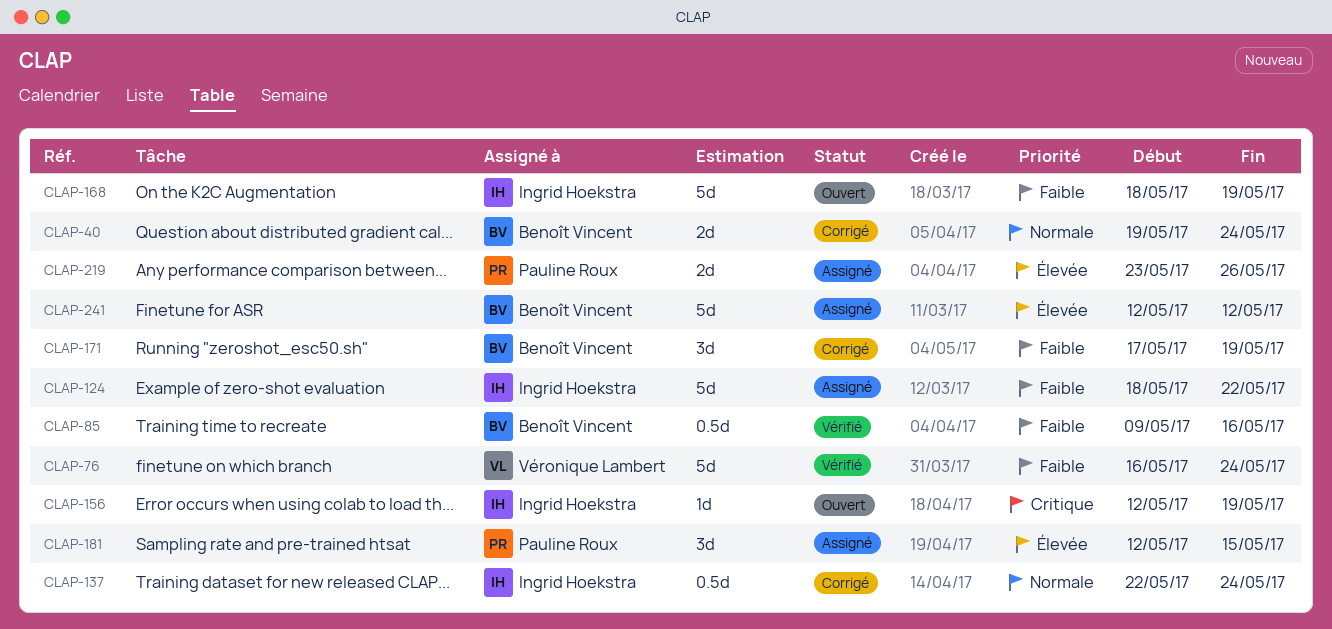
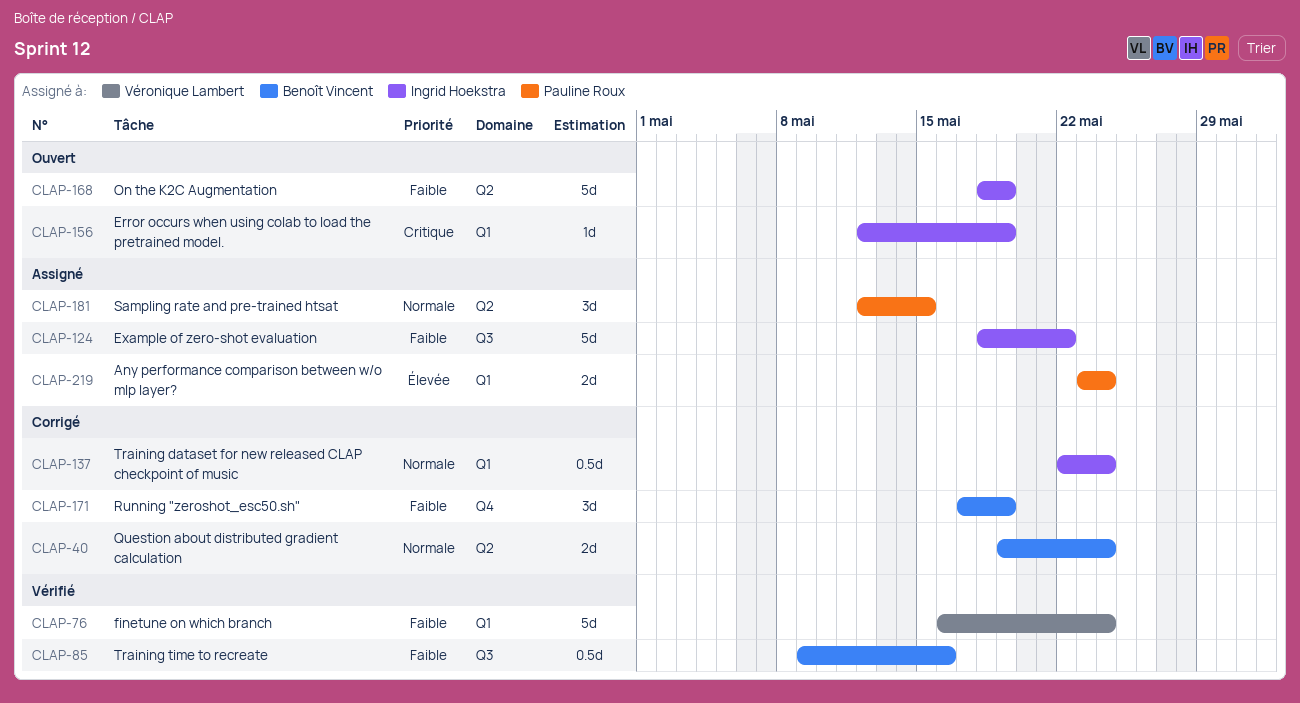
CLAP-181, priority: Élevée -> Normale
CLAP-219, due: May 26 -> May 24
CLAP-241: present -> none

